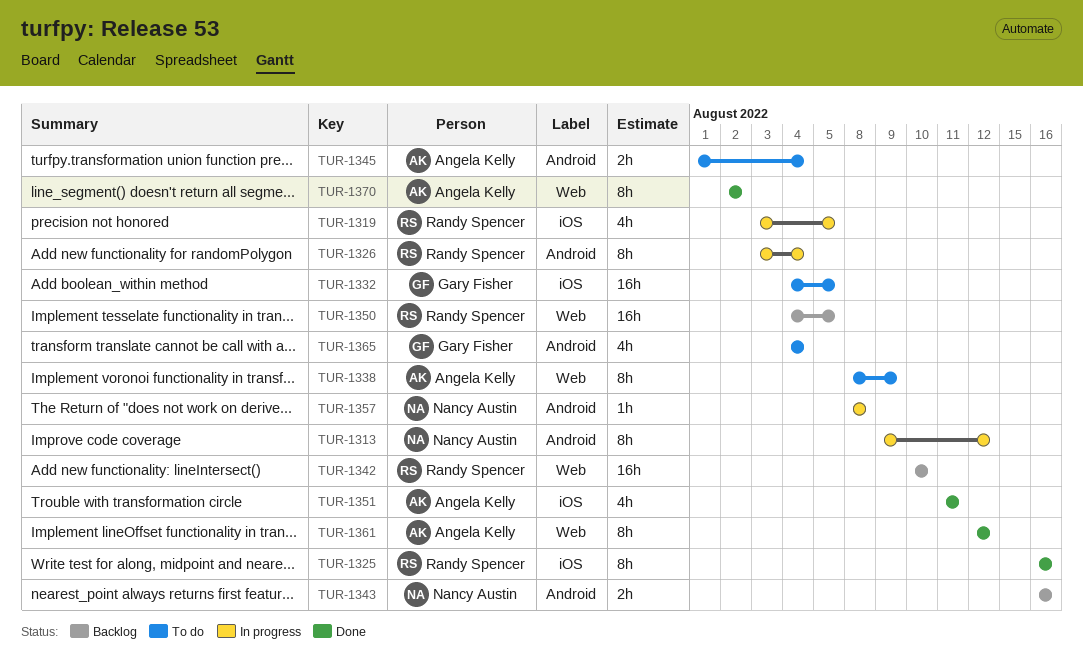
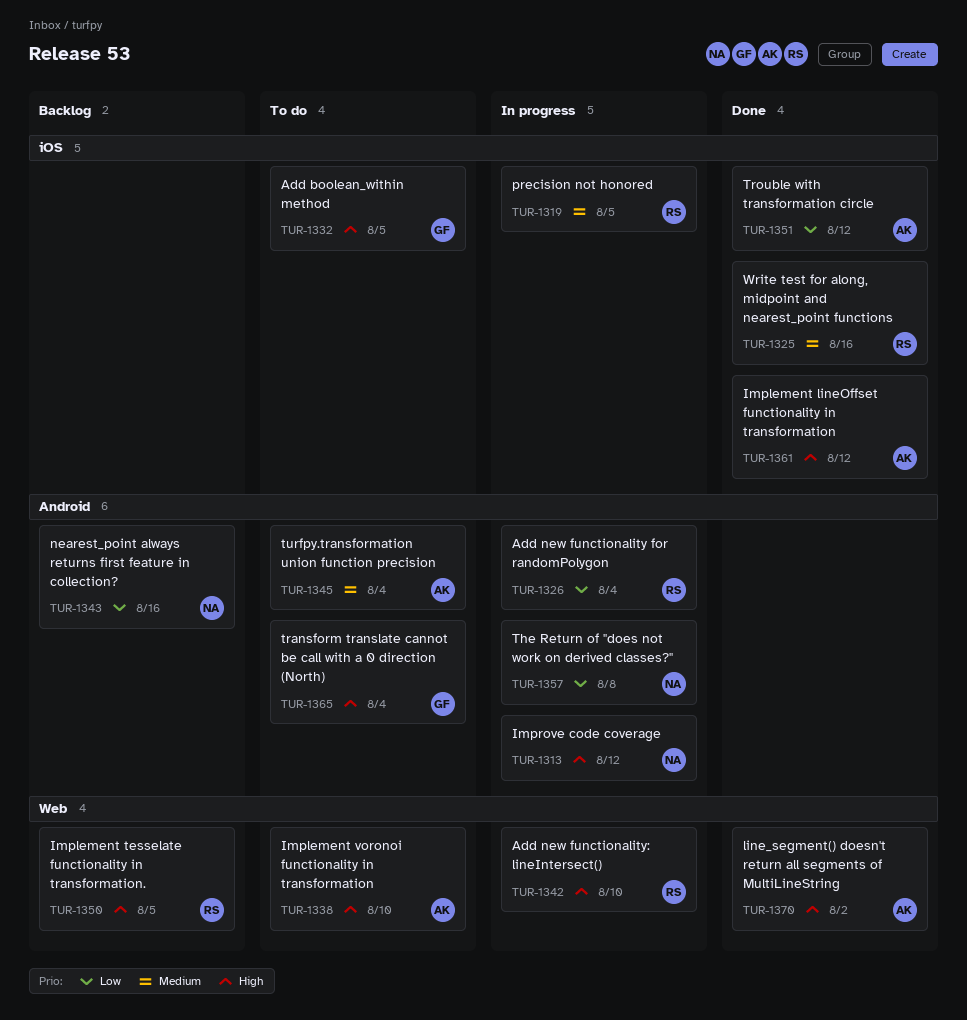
TUR-1338, due: Aug 9 -> Aug 10
TUR-1342, status: Backlog -> In progress
TUR-1351, due: Aug 11 -> Aug 12
TUR-1361, label: Web -> iOS

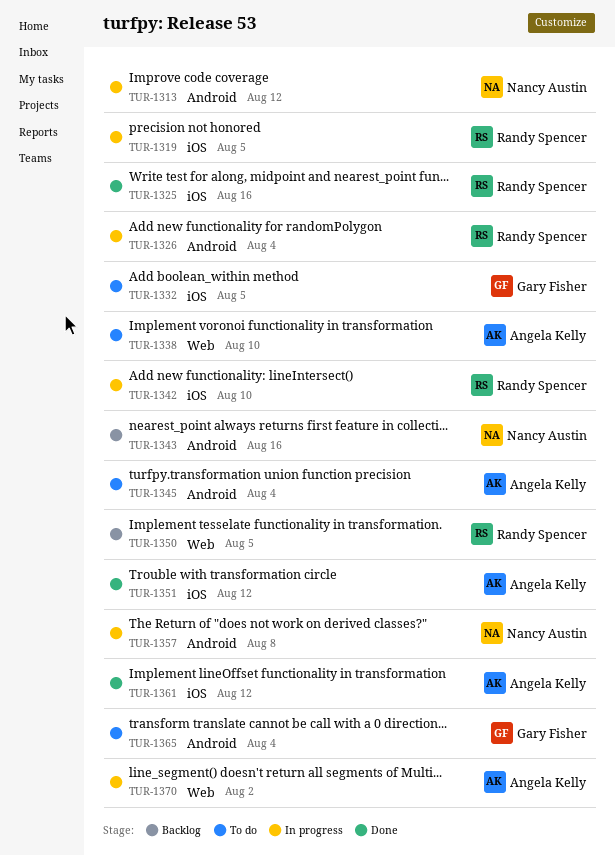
TUR-1342, label: Web -> iOS
TUR-1370, status: Done -> In progress

